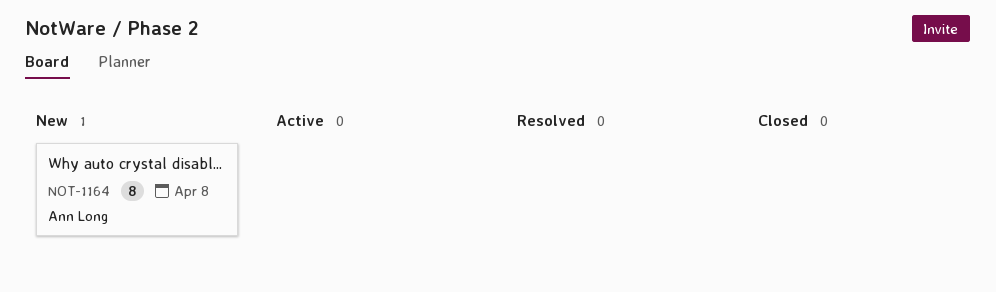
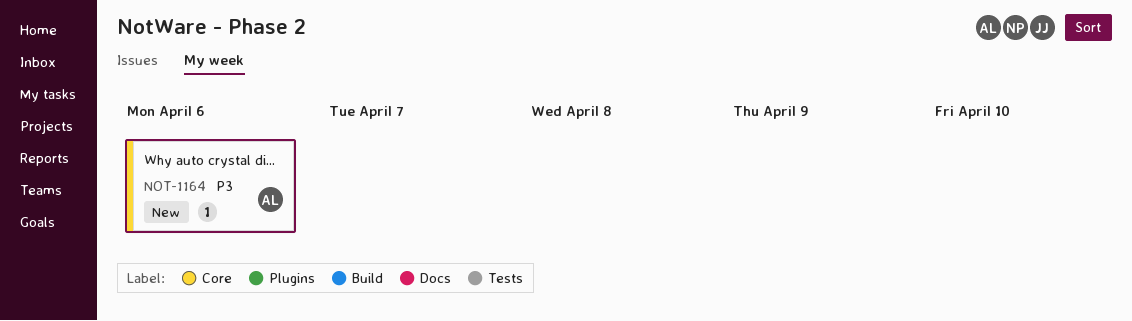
NOT-1164, estimate: 8 -> 1
NOT-1164, due: Apr 8 -> Apr 6

